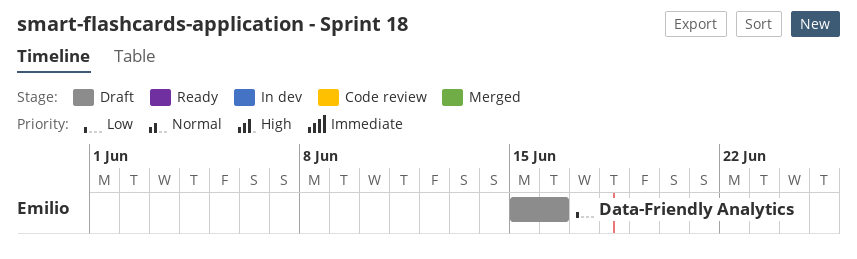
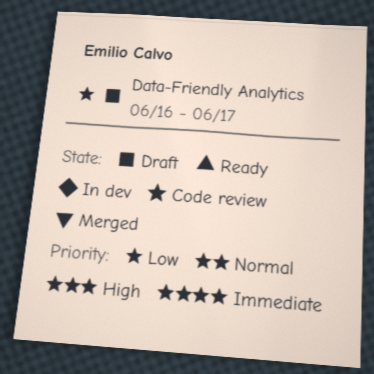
Data-Friendly Analytics, start: Jun 15 -> Jun 16
Data-Friendly Analytics, due: Jun 16 -> Jun 17

